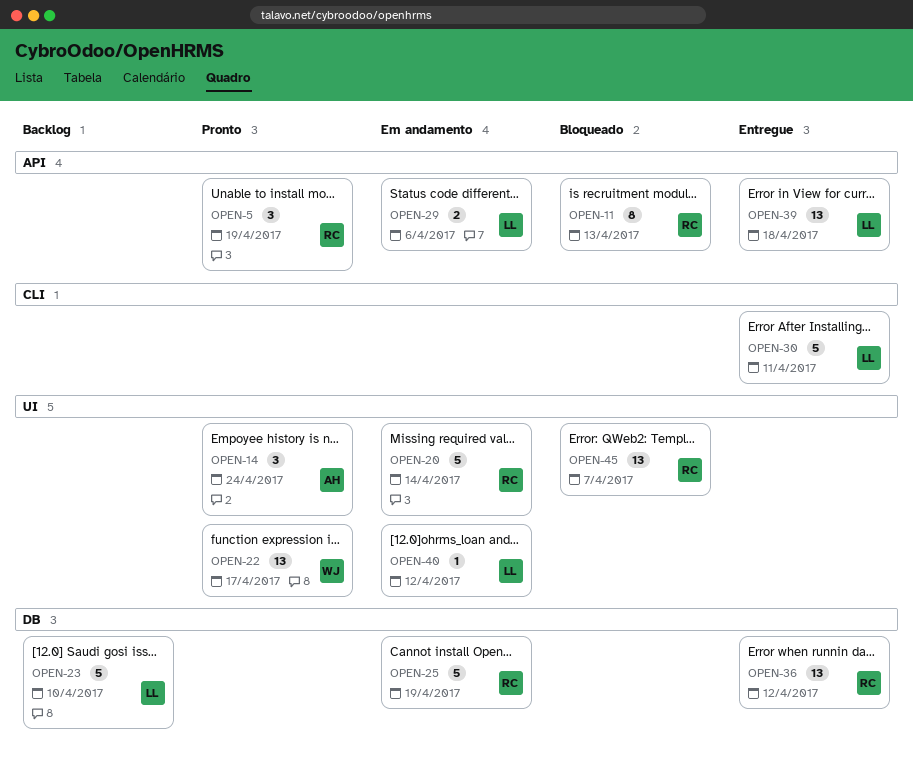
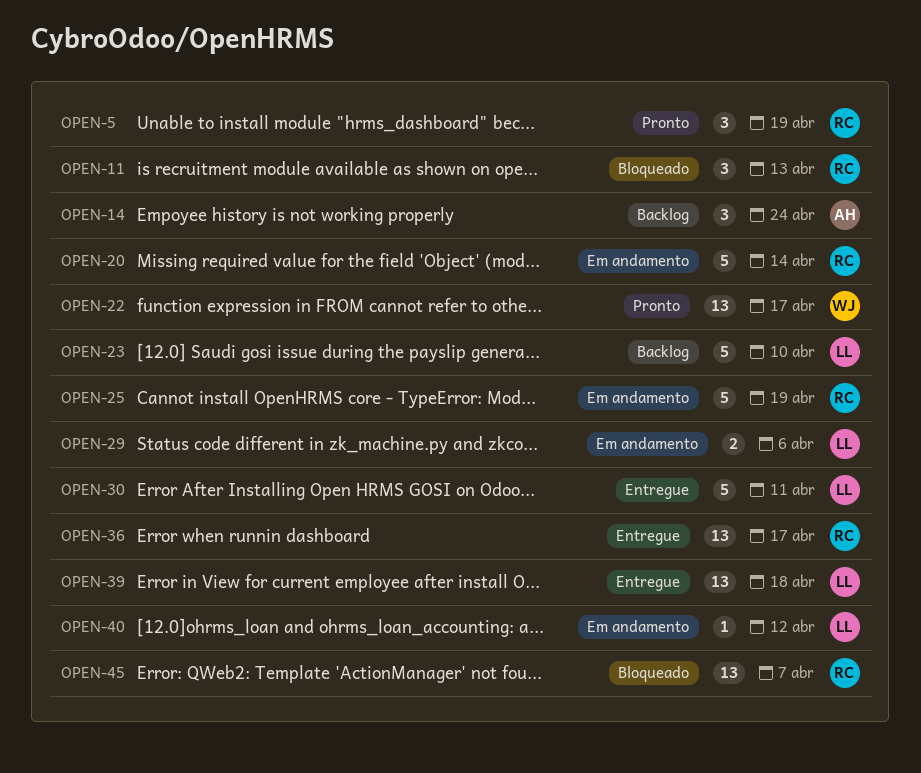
OPEN-11, estimate: 8 -> 3
OPEN-14, status: Pronto -> Backlog
OPEN-36, due: Apr 12 -> Apr 17

